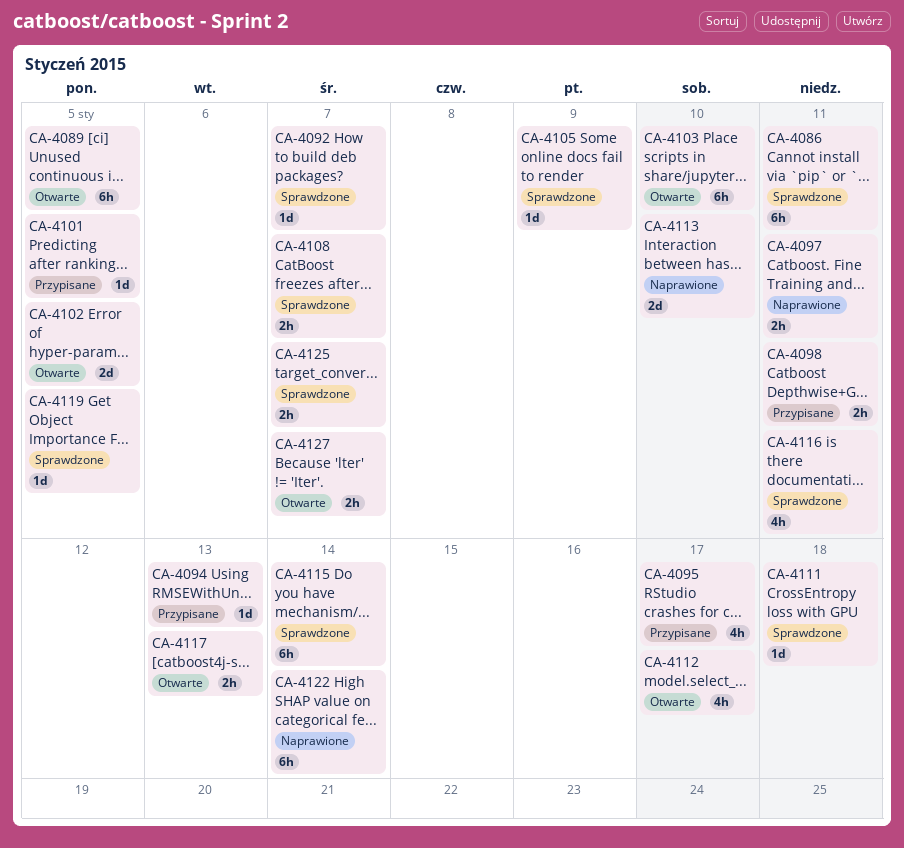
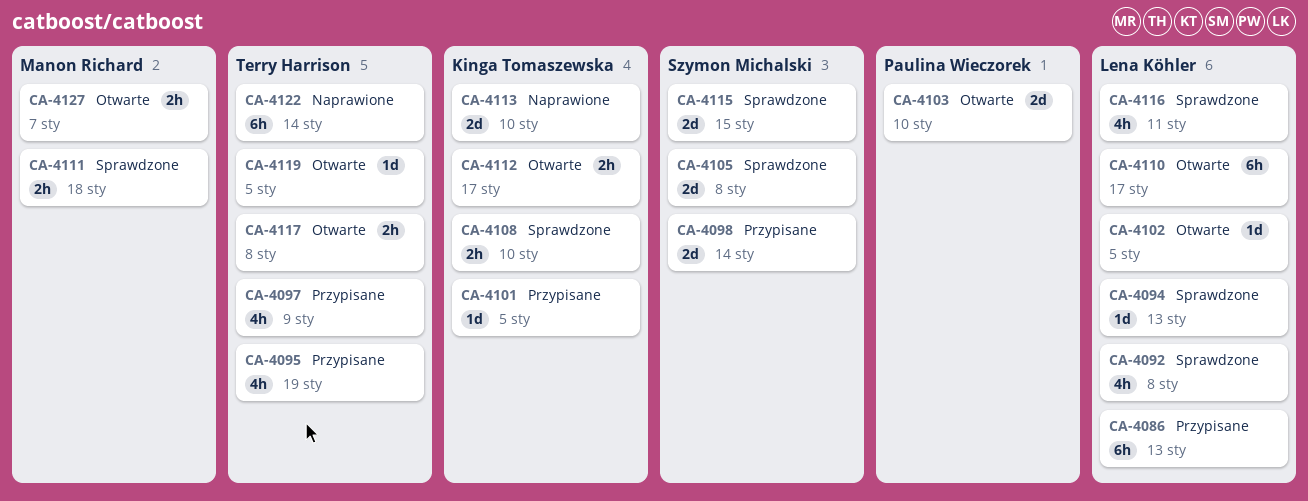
CA-4086, status: Sprawdzone -> Przypisane
CA-4086, due: Jan 11 -> Jan 13
CA-4089: present -> none
CA-4092, estimate: 1d -> 4h
CA-4092, due: Jan 7 -> Jan 8
CA-4094, status: Przypisane -> Sprawdzone
CA-4095, due: Jan 17 -> Jan 19
CA-4097, status: Naprawione -> Przypisane
CA-4097, estimate: 2h -> 4h
CA-4097, due: Jan 11 -> Jan 9
CA-4098, estimate: 2h -> 2d
CA-4098, due: Jan 11 -> Jan 14
CA-4102, estimate: 2d -> 1d
CA-4103, estimate: 6h -> 2d
CA-4105, estimate: 1d -> 2d
CA-4105, due: Jan 9 -> Jan 8
CA-4108, due: Jan 7 -> Jan 10
CA-4110: none -> present
CA-4111, estimate: 1d -> 2h
CA-4112, estimate: 4h -> 2h
CA-4115, estimate: 6h -> 2d
CA-4115, due: Jan 14 -> Jan 15
CA-4117, due: Jan 13 -> Jan 8
CA-4119, status: Sprawdzone -> Otwarte
CA-4125: present -> none

